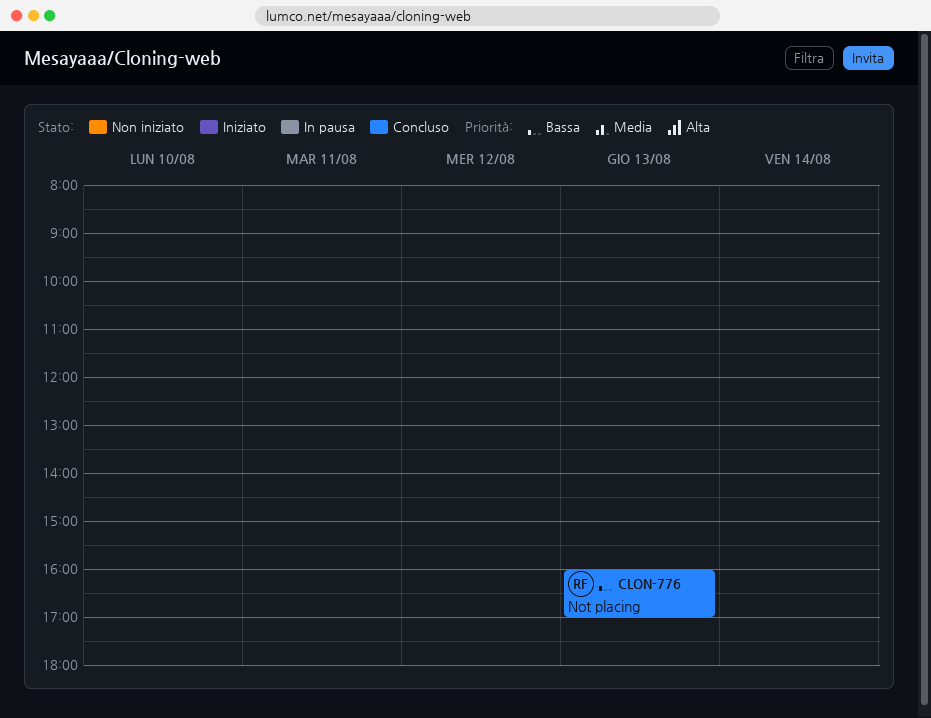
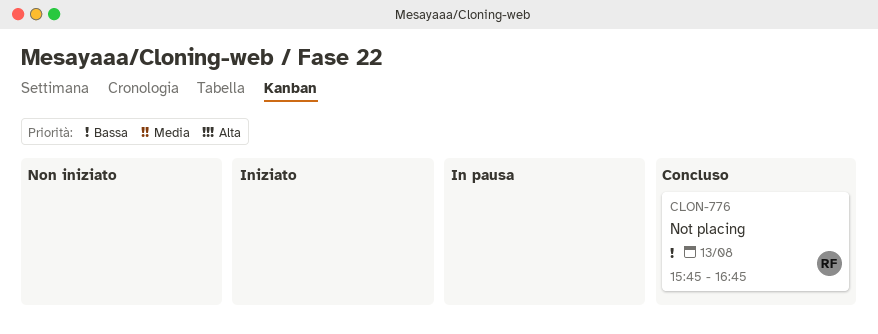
CLON-776, begins: 16:00 -> 15:45
CLON-776, ends: 17:00 -> 16:45

